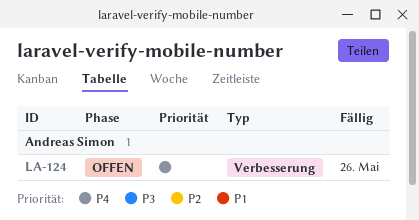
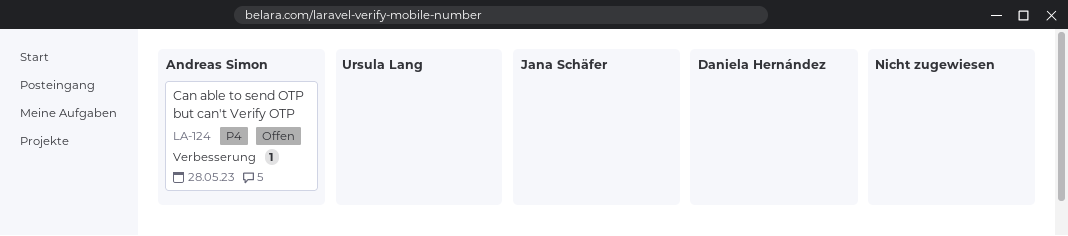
LA-124, due: May 26 -> May 28

